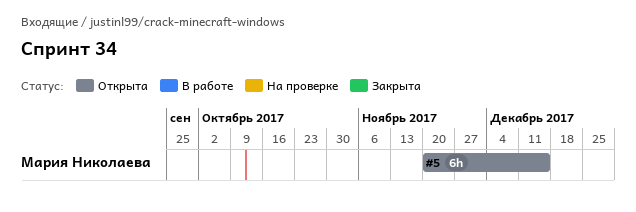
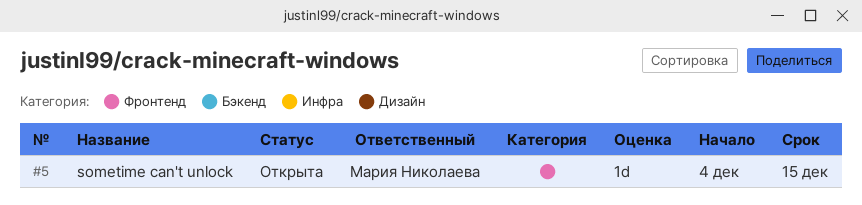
#5, estimate: 6h -> 1d
#5, start: Nov 20 -> Dec 4

